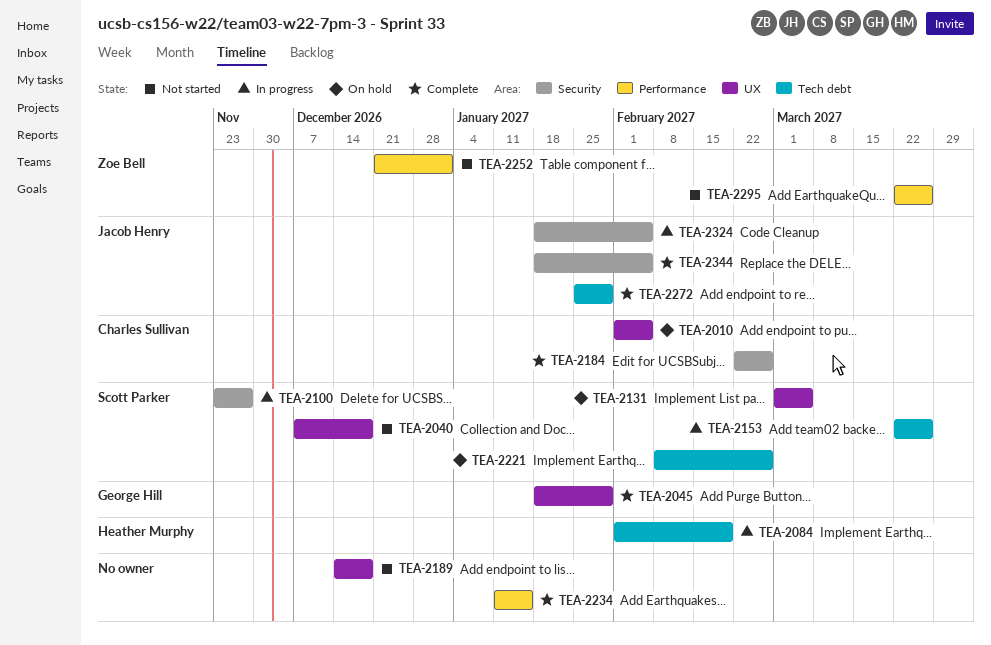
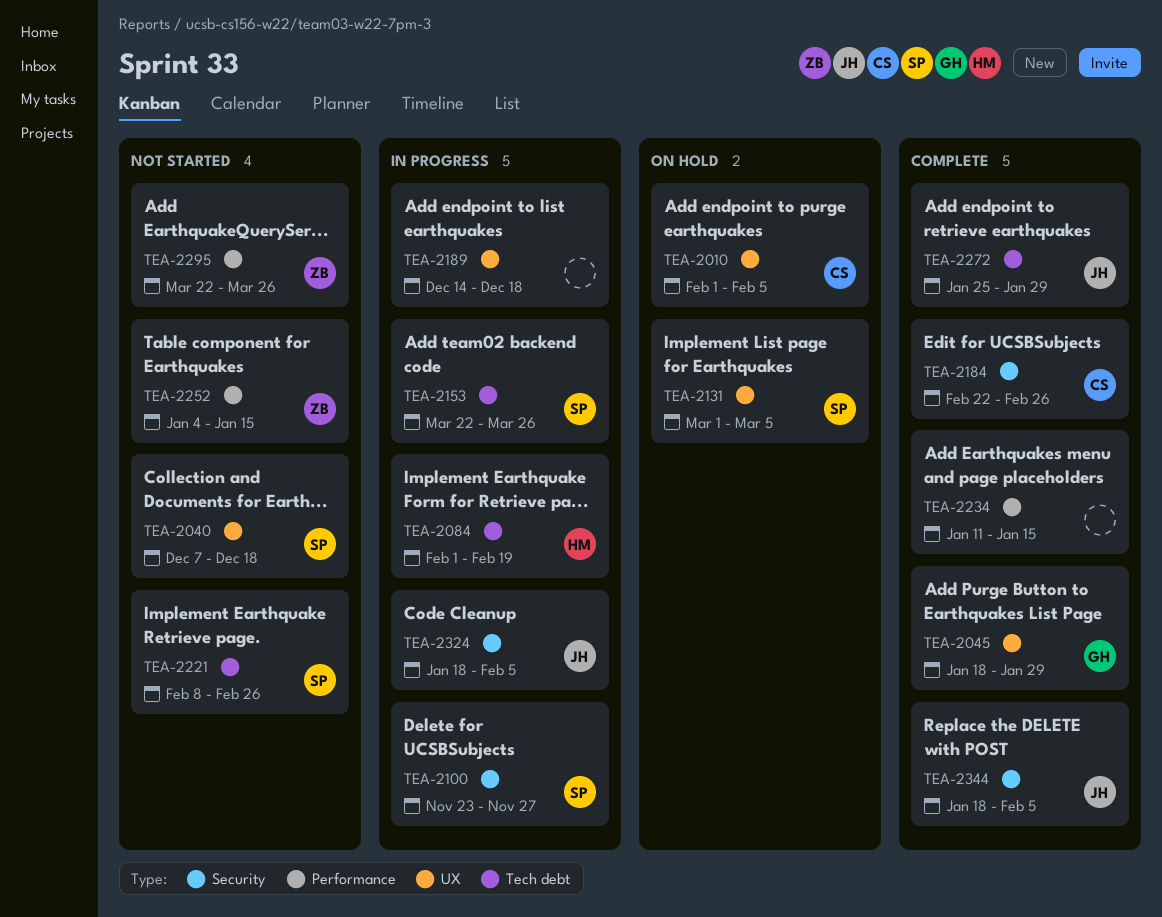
TEA-2189, status: Not started -> In progress
TEA-2221, status: On hold -> Not started
TEA-2252, start: Dec 21 -> Jan 4
TEA-2252, due: Jan 1 -> Jan 15

